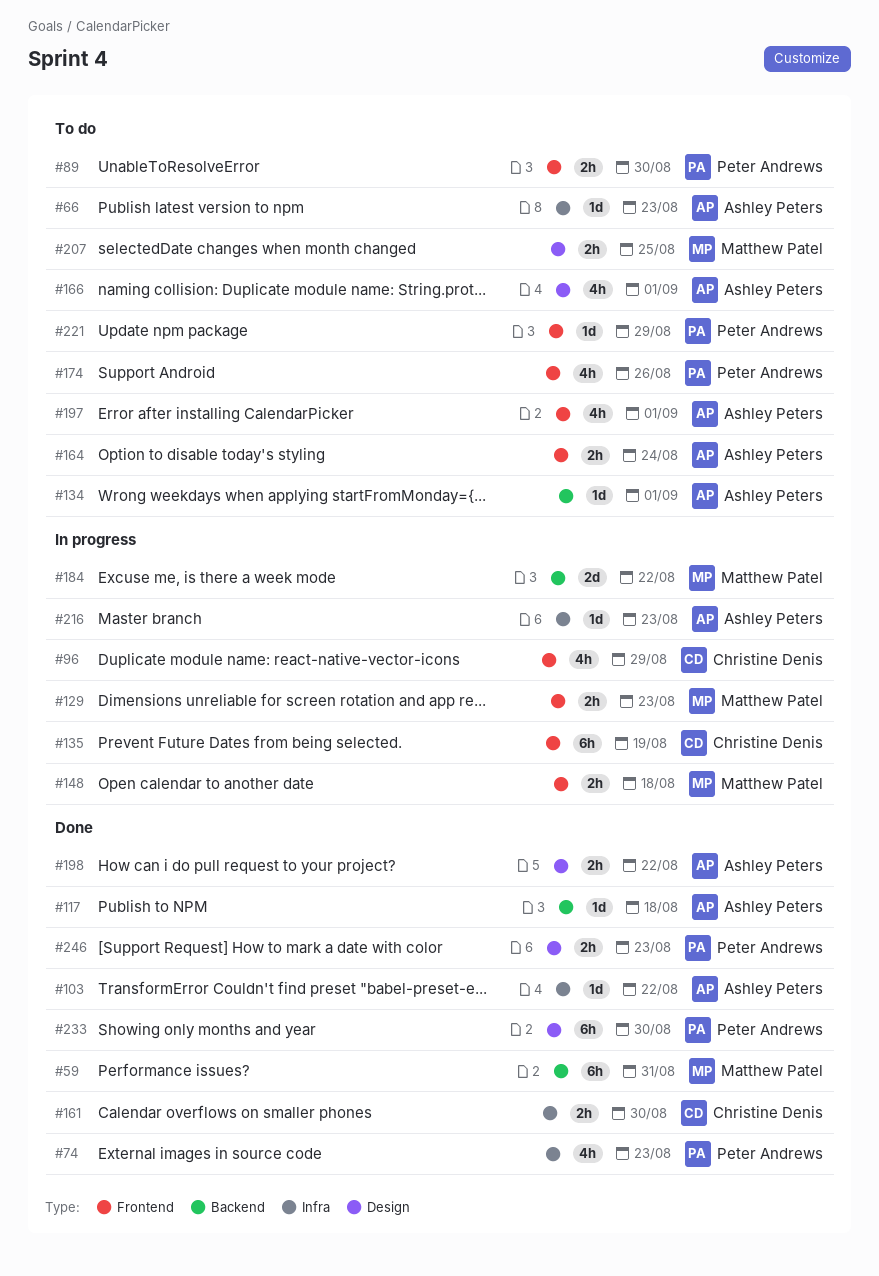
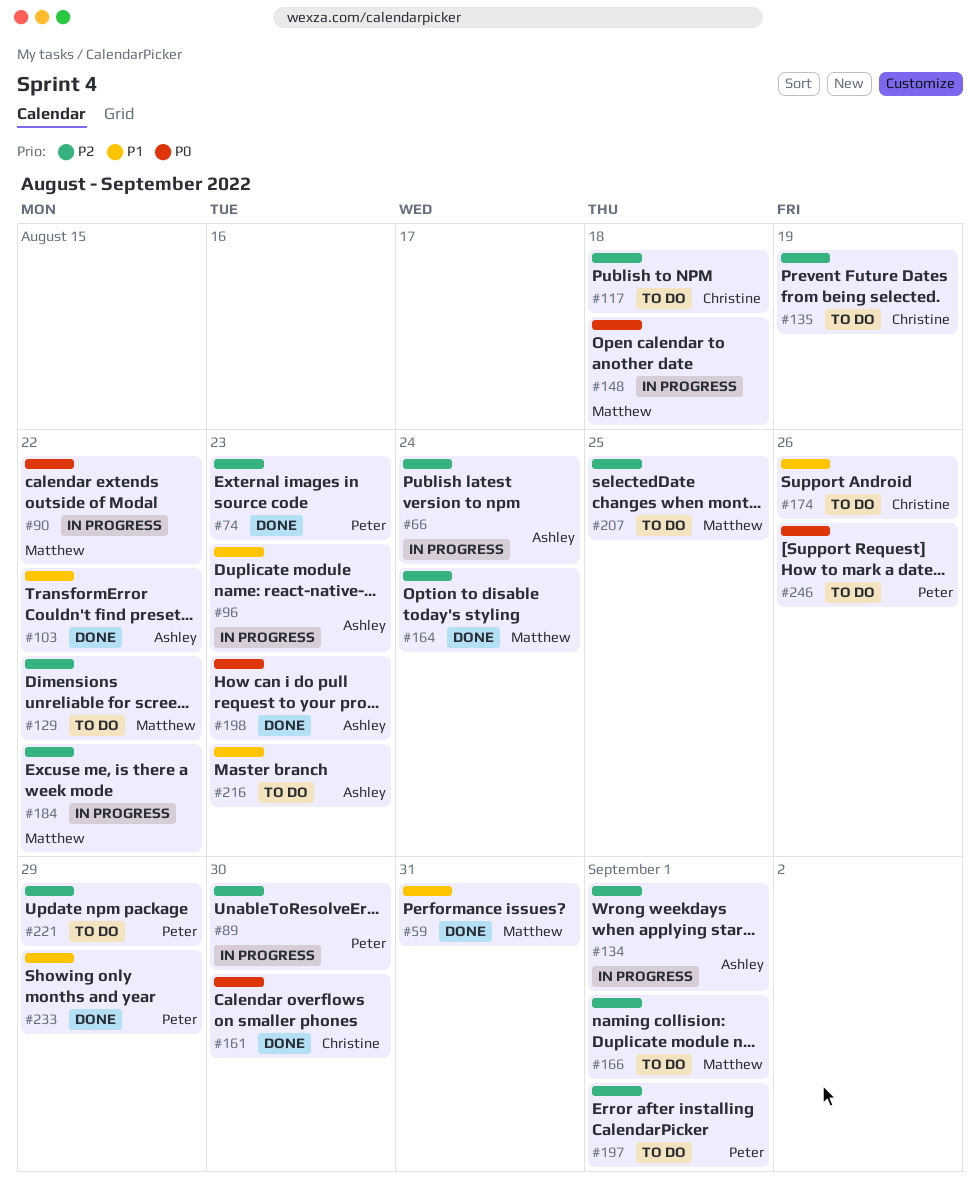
#66, status: To do -> In progress
#66, due: Aug 23 -> Aug 24
#89, status: To do -> In progress
#90: none -> present
#96, owner: Christine Denis -> Ashley Peters
#96, due: Aug 29 -> Aug 23
#117, status: Done -> To do
#117, owner: Ashley Peters -> Christine Denis
#129, status: In progress -> To do
#129, due: Aug 23 -> Aug 22
#134, status: To do -> In progress
#135, status: In progress -> To do
#164, status: To do -> Done
#164, owner: Ashley Peters -> Matthew Patel
#166, owner: Ashley Peters -> Matthew Patel
#174, owner: Peter Andrews -> Christine Denis
#197, owner: Ashley Peters -> Peter Andrews
#198, due: Aug 22 -> Aug 23
#216, status: In progress -> To do
#233, due: Aug 30 -> Aug 29
#246, status: Done -> To do
#246, due: Aug 23 -> Aug 26

